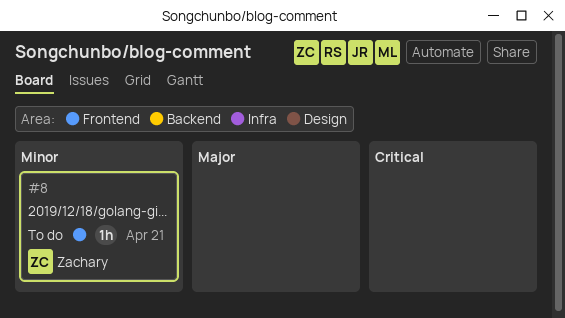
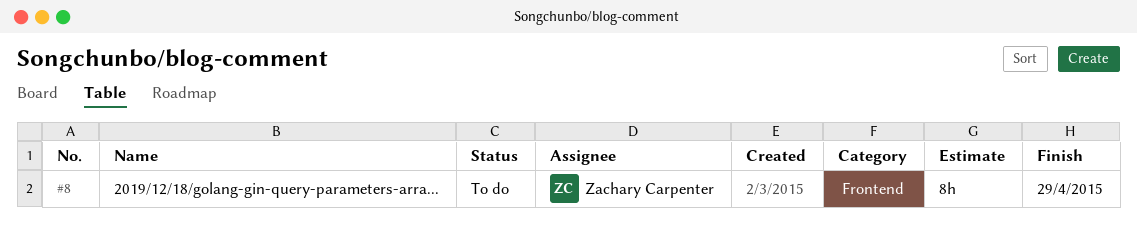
#8, estimate: 1h -> 8h
#8, due: Apr 21 -> Apr 29

